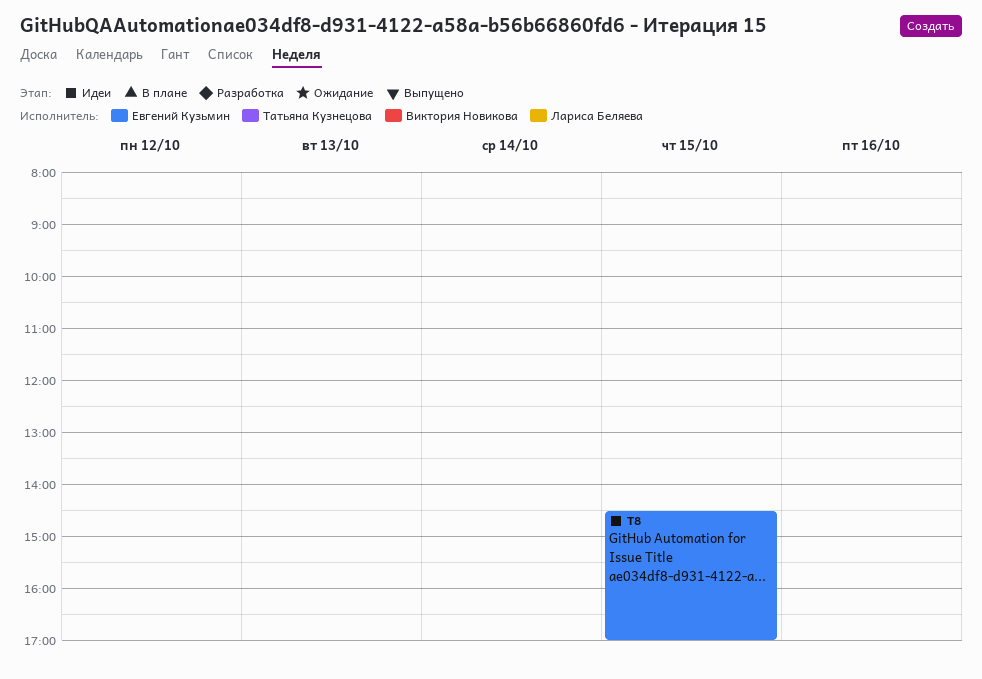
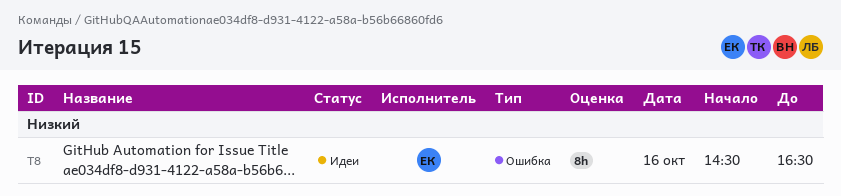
T8, day: Oct 15 -> Oct 16
T8, ends: 17:00 -> 16:30

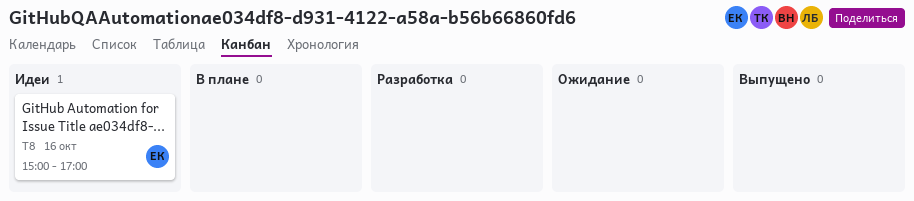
T8, begins: 14:30 -> 15:00
T8, ends: 16:30 -> 17:00

